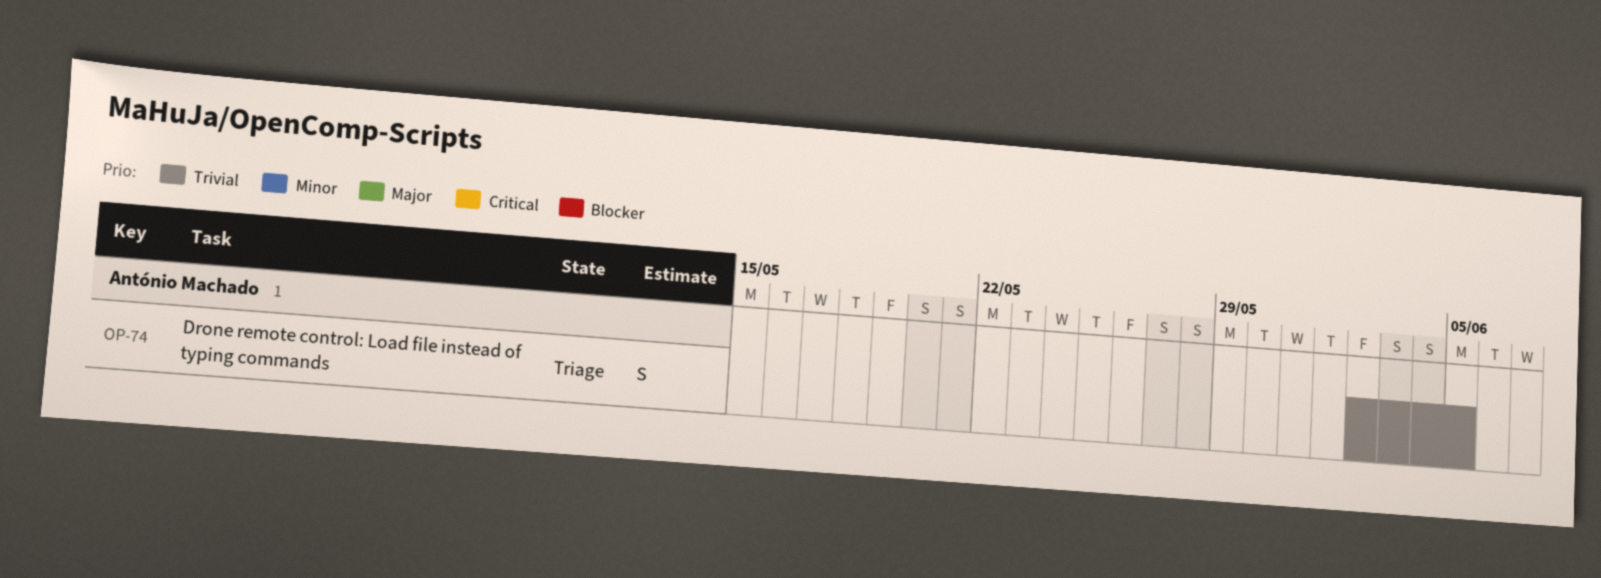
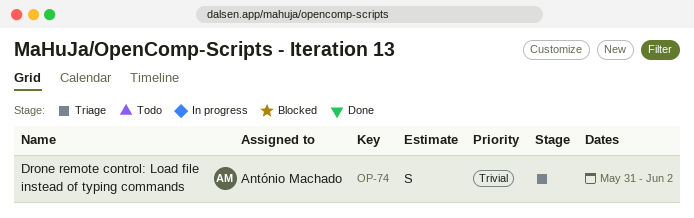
OP-74, start: Jun 2 -> May 31
OP-74, due: Jun 5 -> Jun 2

